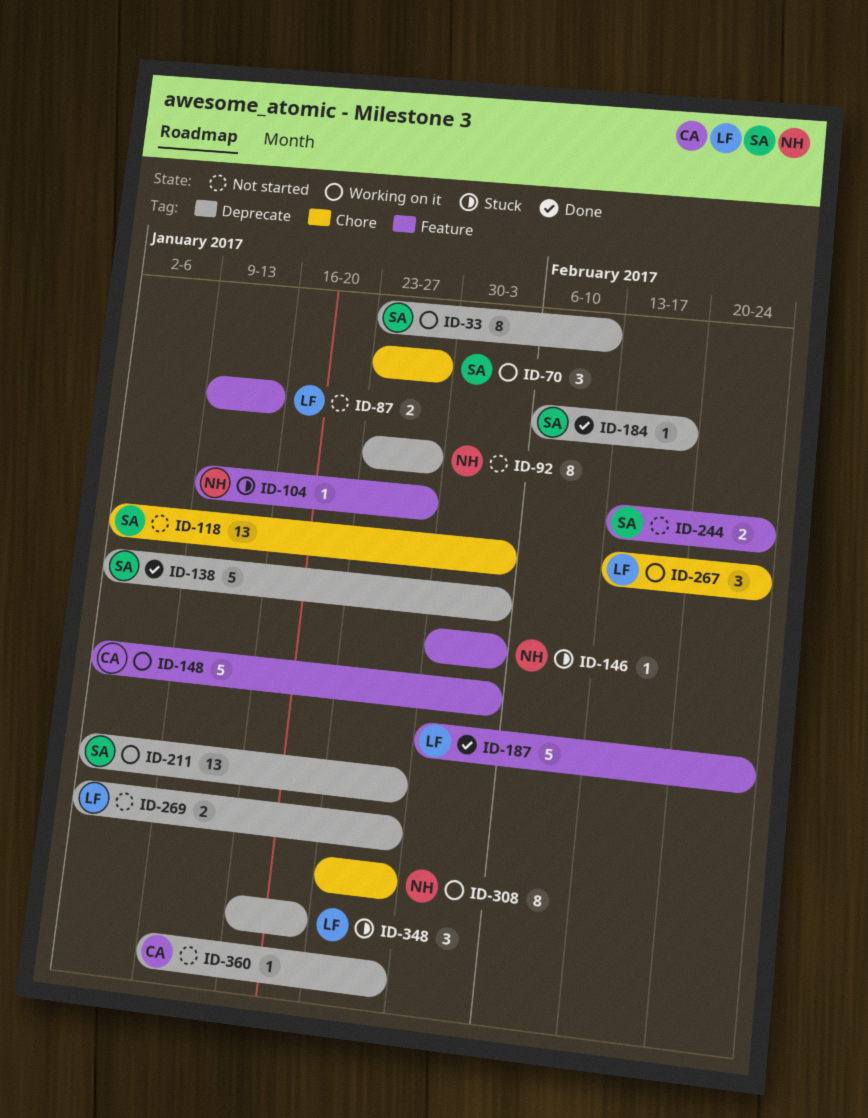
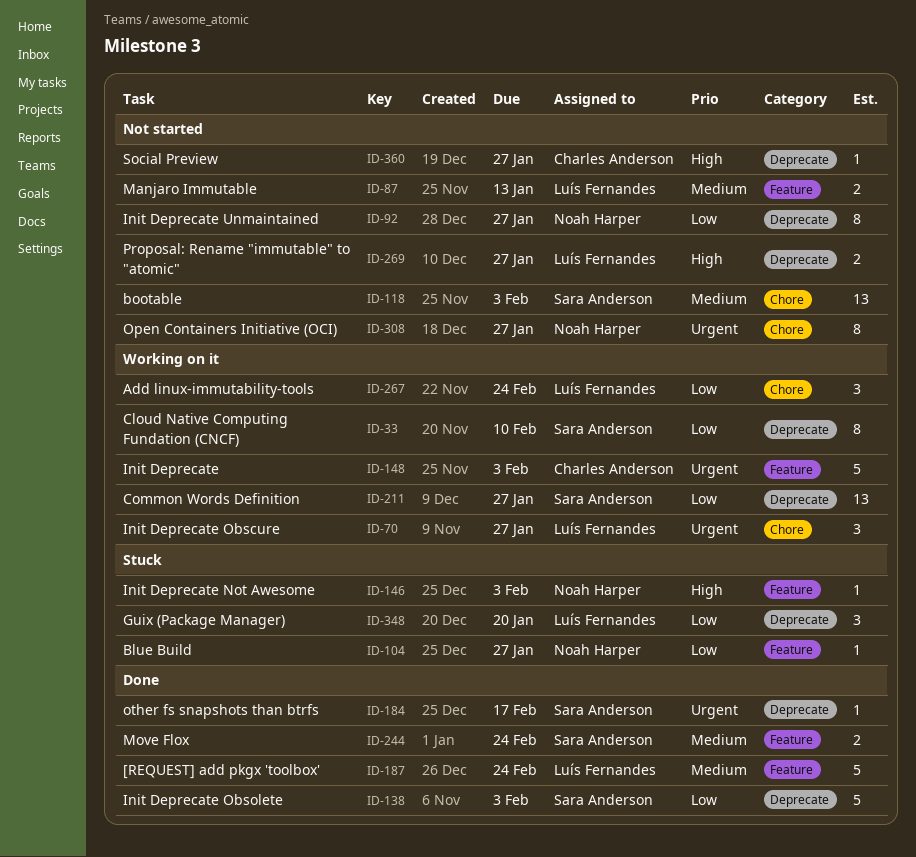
ID-70, owner: Sara Anderson -> Luís Fernandes
ID-244, status: Not started -> Done
ID-308, status: Working on it -> Not started

